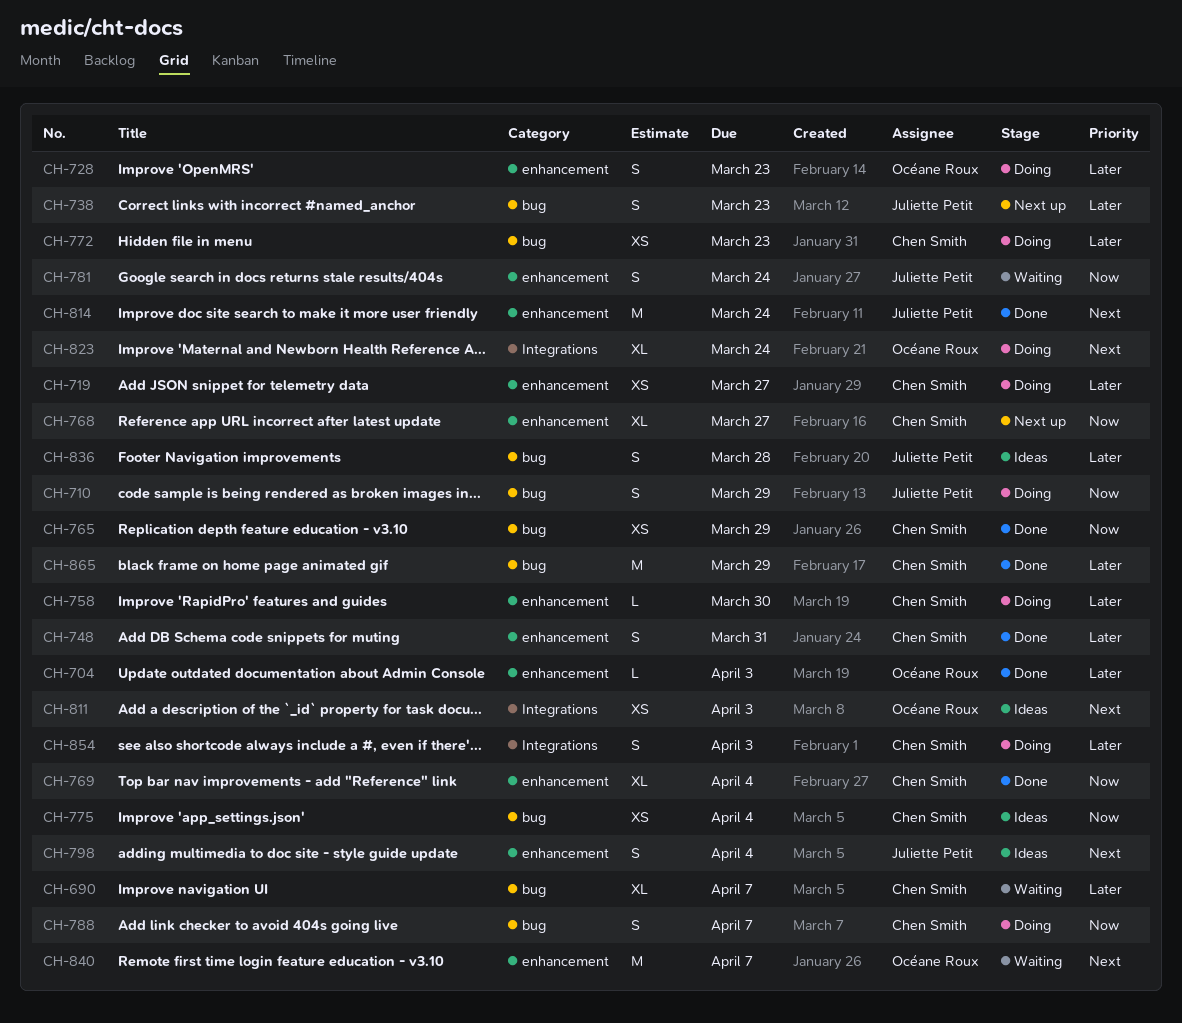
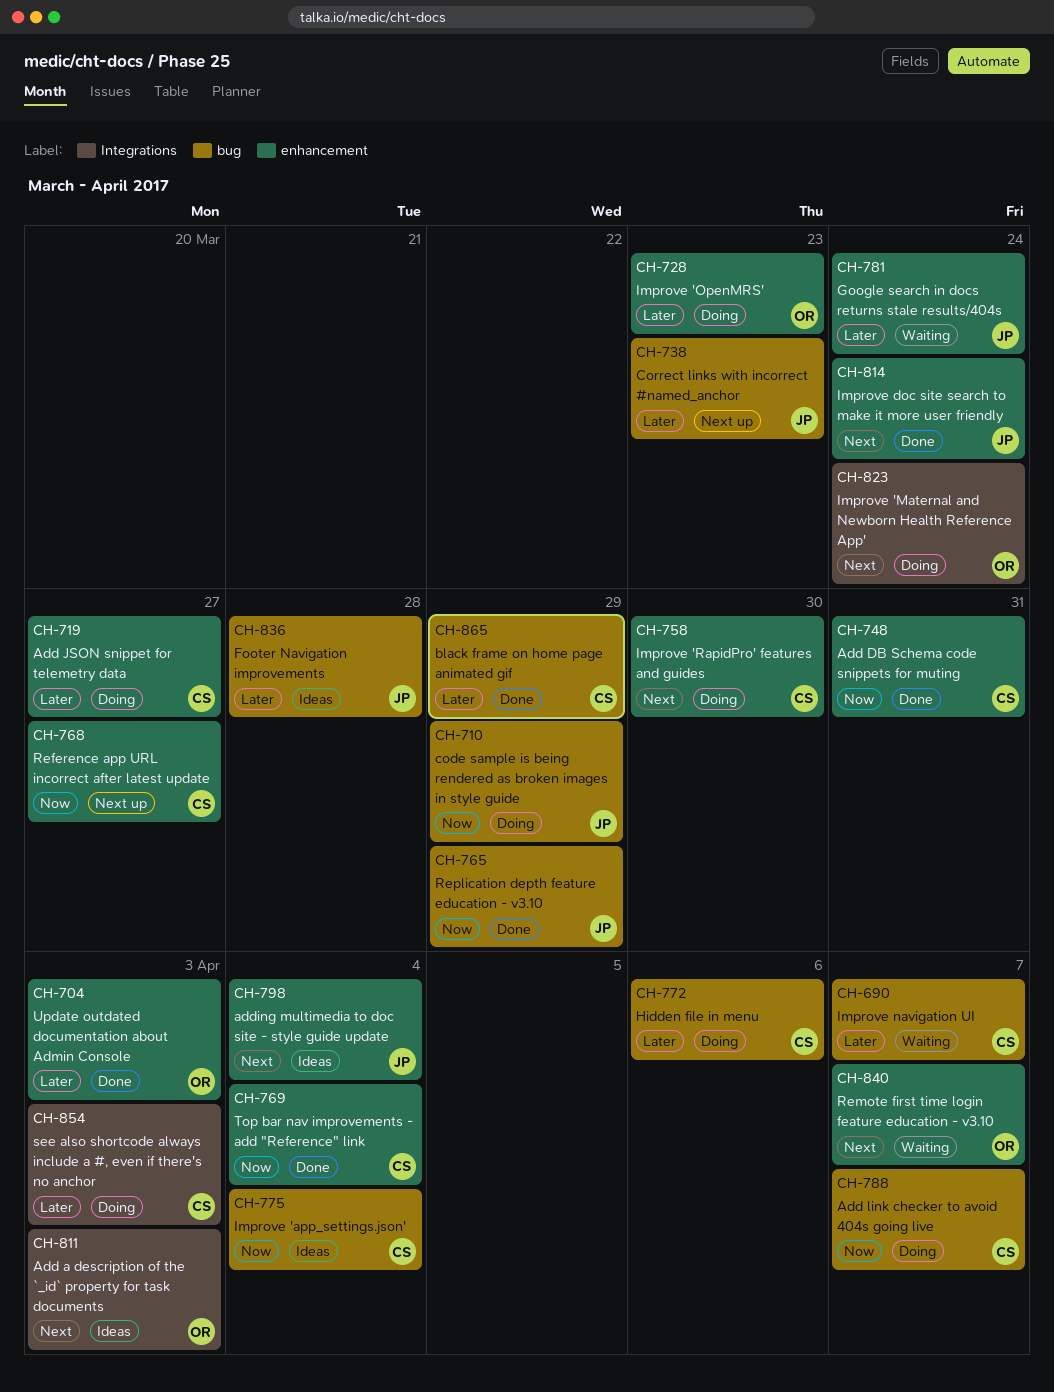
CH-748, priority: Later -> Now
CH-758, priority: Later -> Next
CH-765, owner: Chen Smith -> Juliette Petit
CH-772, due: Mar 23 -> Apr 6
CH-781, priority: Now -> Later

